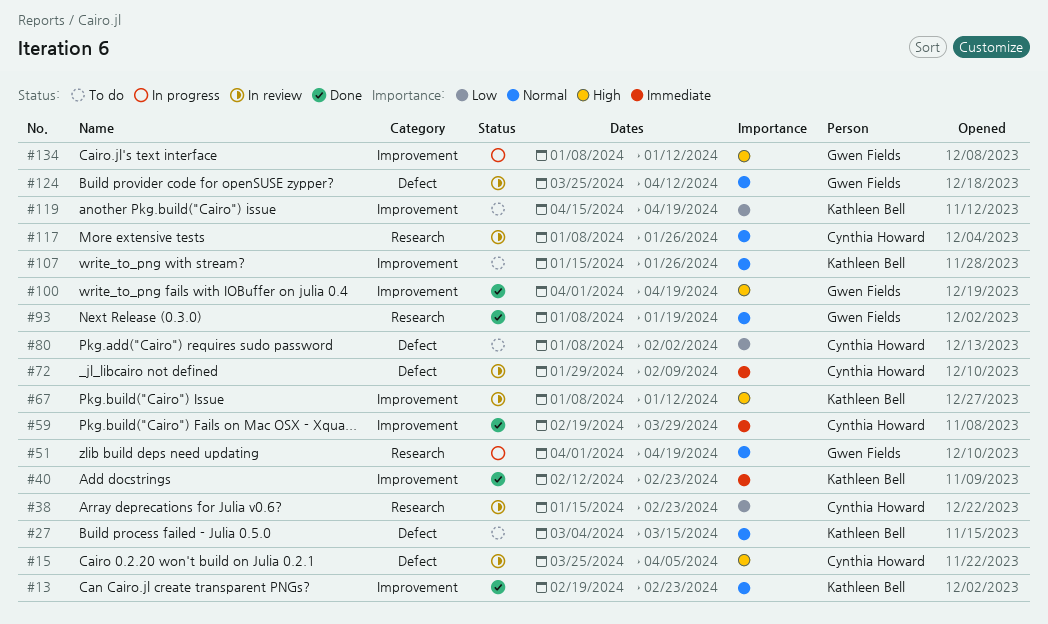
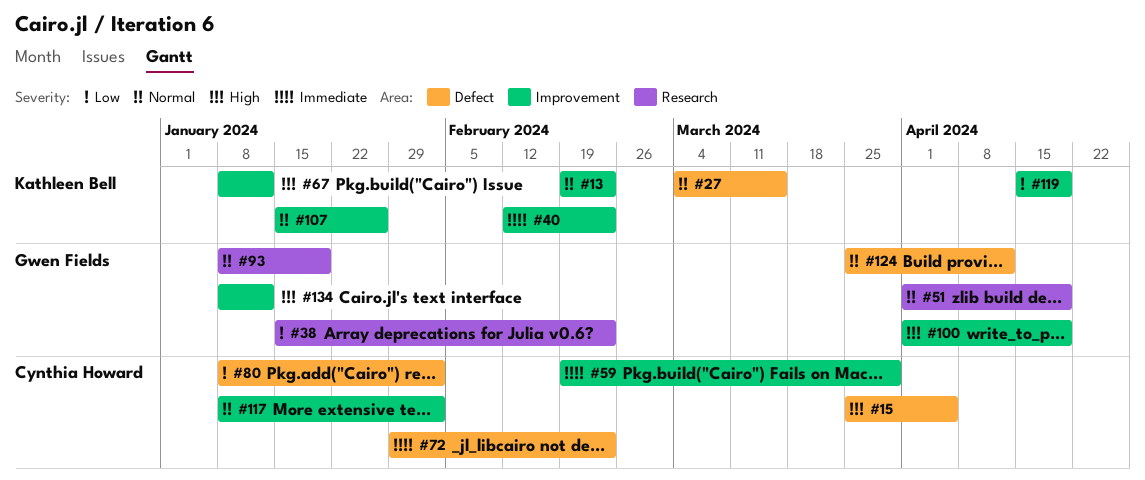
#38, owner: Cynthia Howard -> Gwen Fields
#72, due: Feb 9 -> Feb 23
#117, label: Research -> Improvement
#117, due: Jan 26 -> Feb 2

